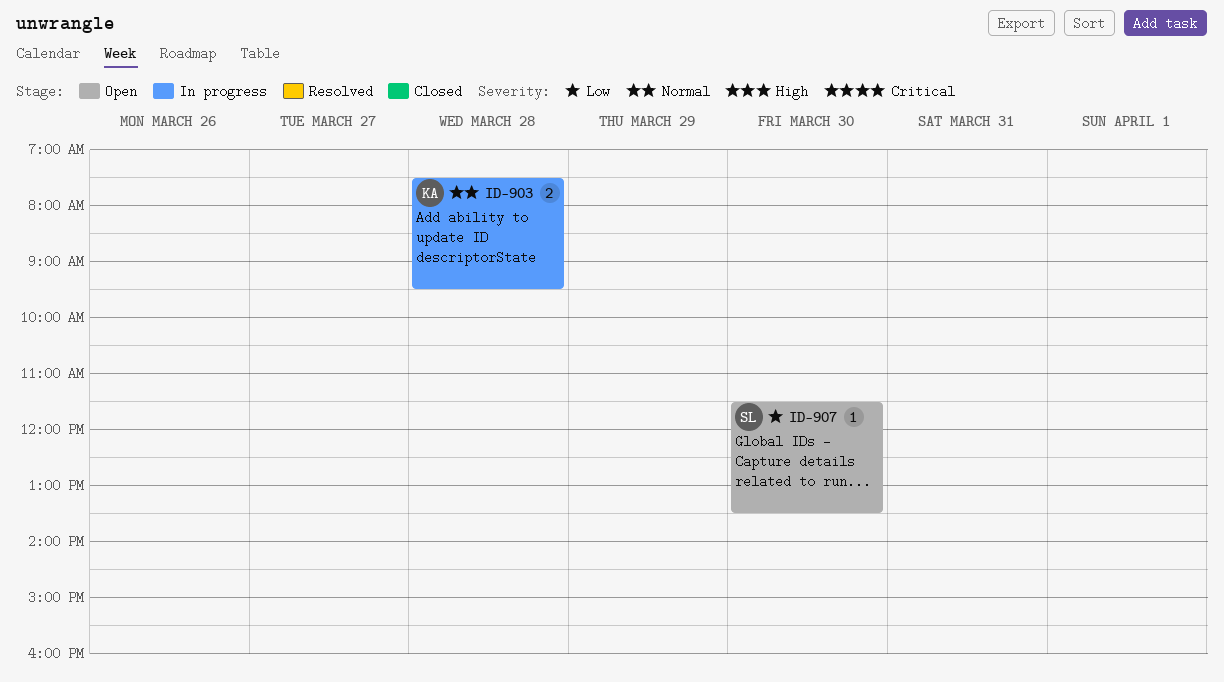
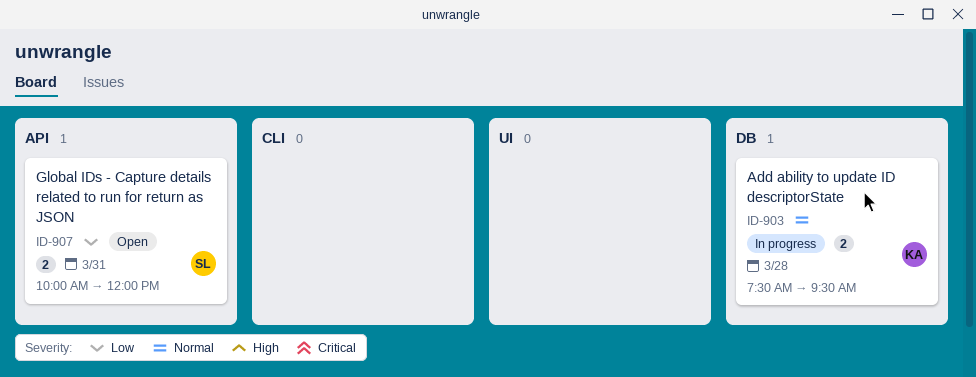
ID-907, estimate: 1 -> 2
ID-907, day: Mar 30 -> Mar 31
ID-907, begins: 11:30 -> 10:00
ID-907, ends: 13:30 -> 12:00

